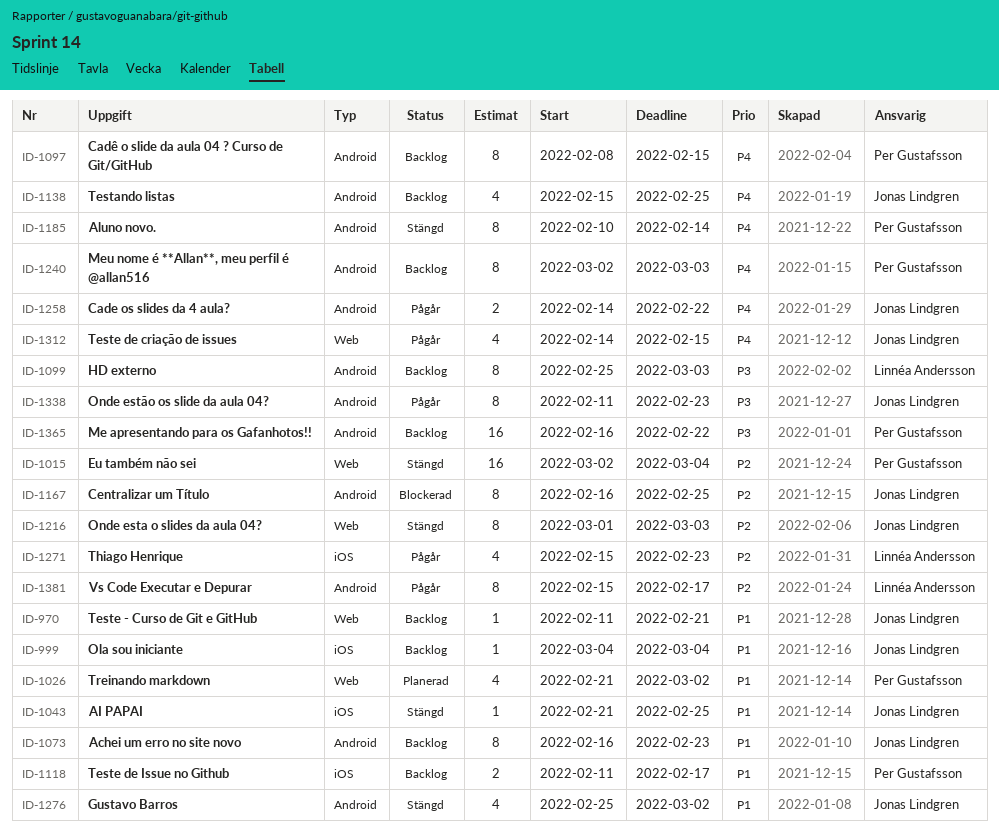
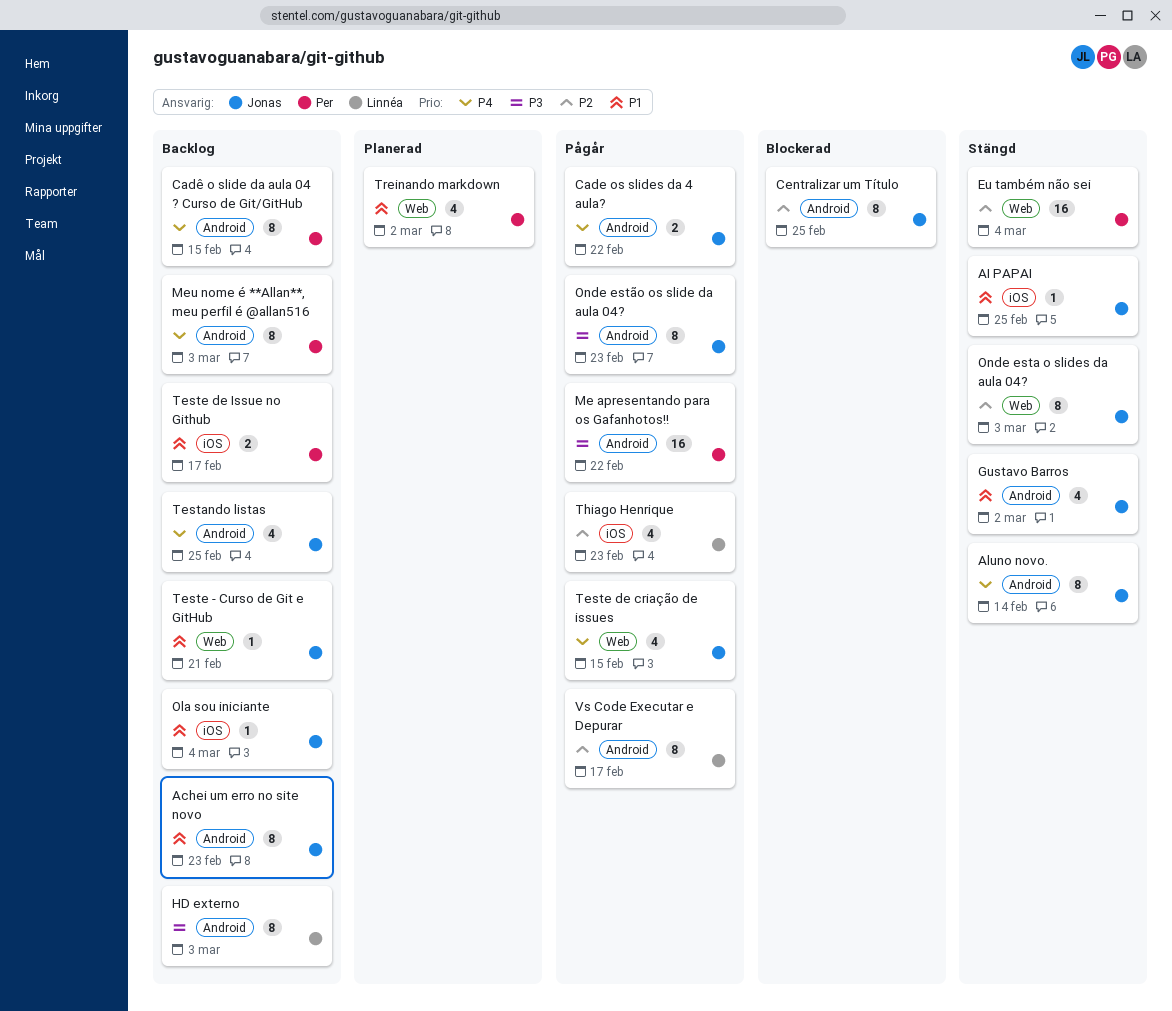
Aluno novo., owner: Per Gustafsson -> Jonas Lindgren
Me apresentando para os Gafanhotos!!, status: Backlog -> Pågår

